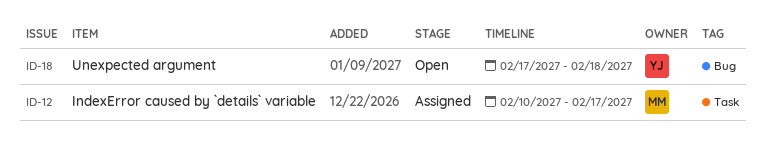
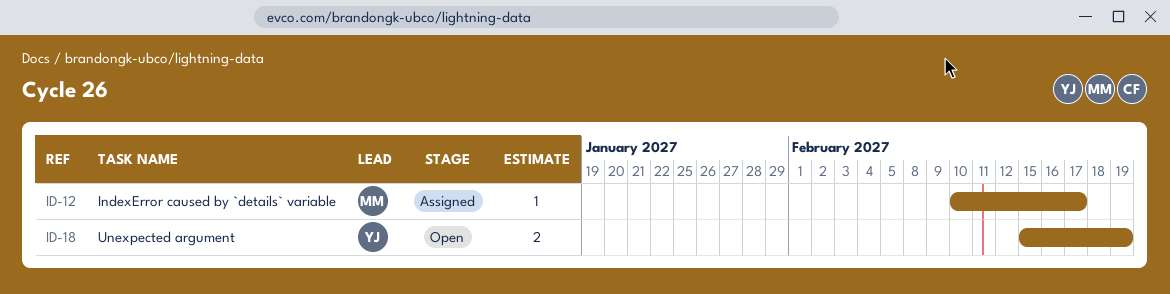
ID-18, start: Feb 17 -> Feb 15
ID-18, due: Feb 18 -> Feb 19

